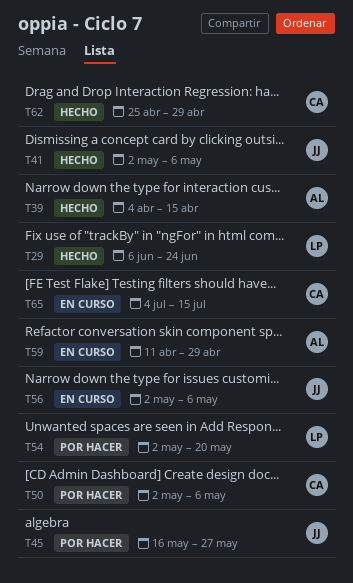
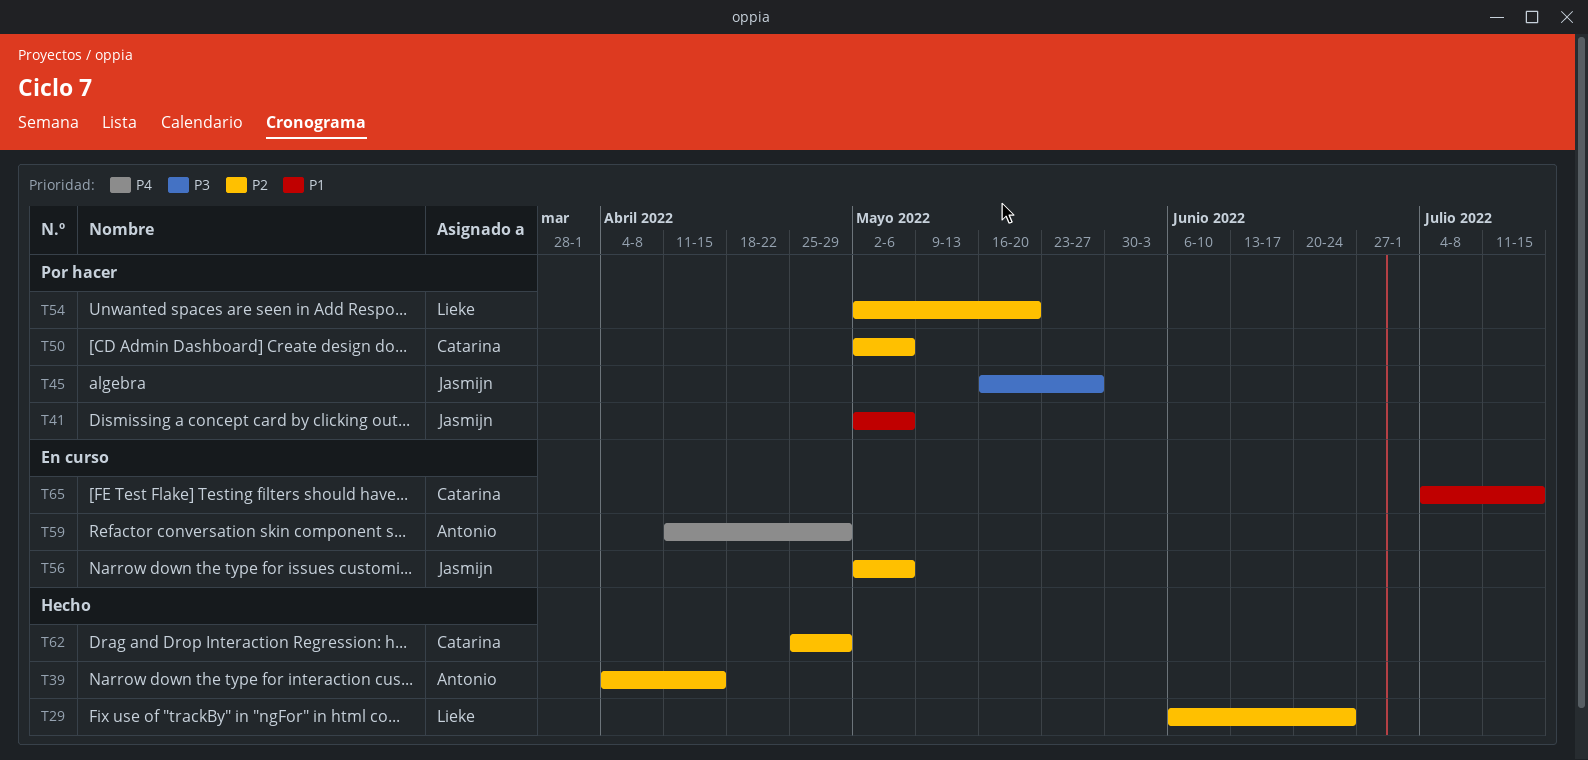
T41, status: Hecho -> Por hacer

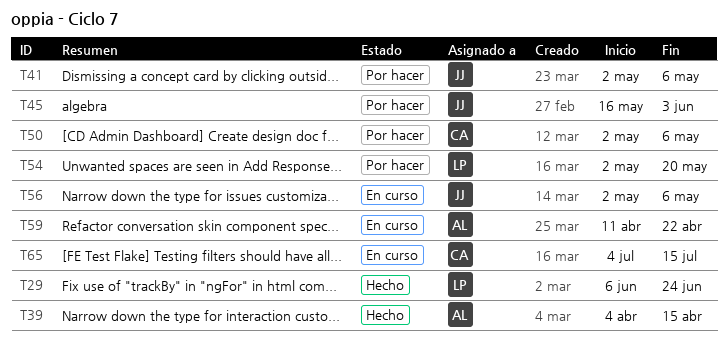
T45, due: May 27 -> Jun 3
T59, due: Apr 29 -> Apr 22
T62: present -> none

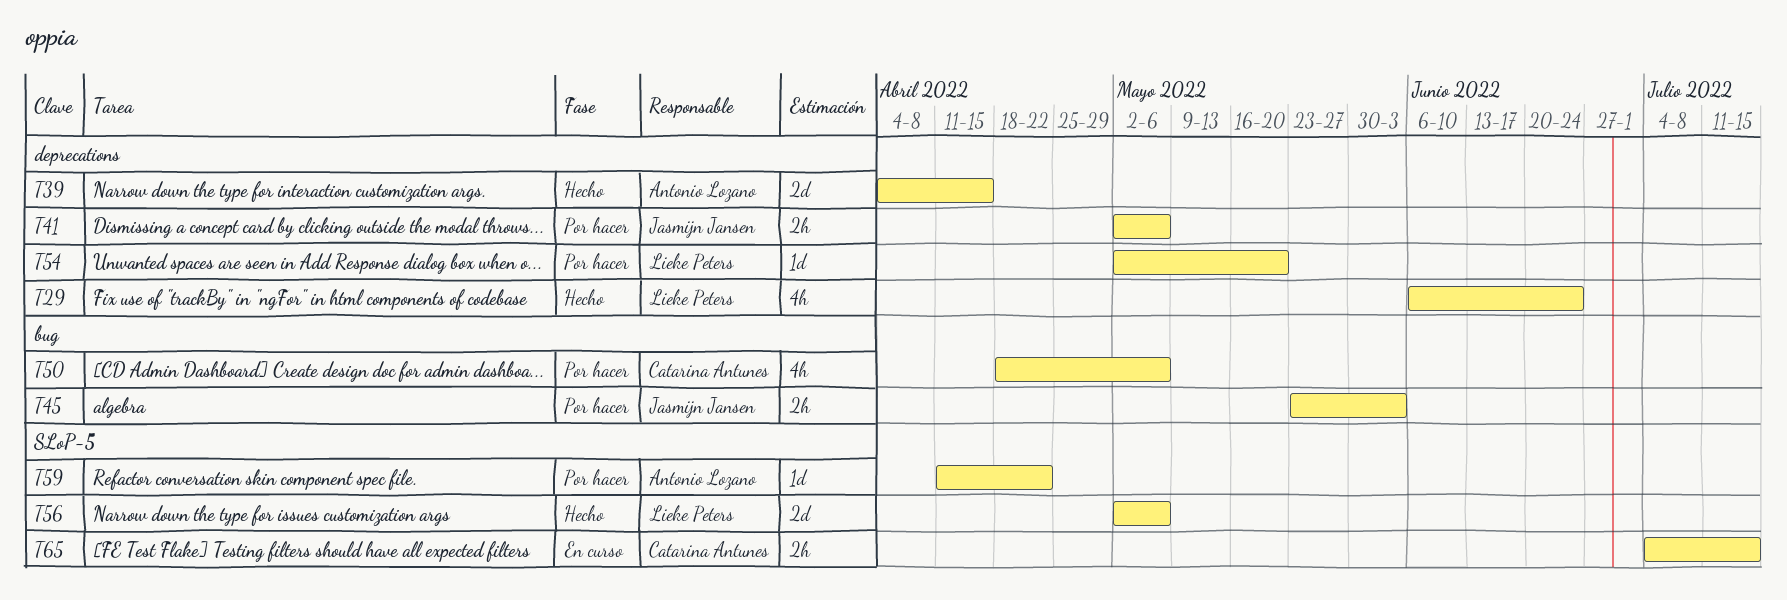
T45, start: May 16 -> May 23
T50, start: May 2 -> Apr 18
T56, status: En curso -> Hecho
T56, owner: Jasmijn Jansen -> Lieke Peters
T59, status: En curso -> Por hacer

